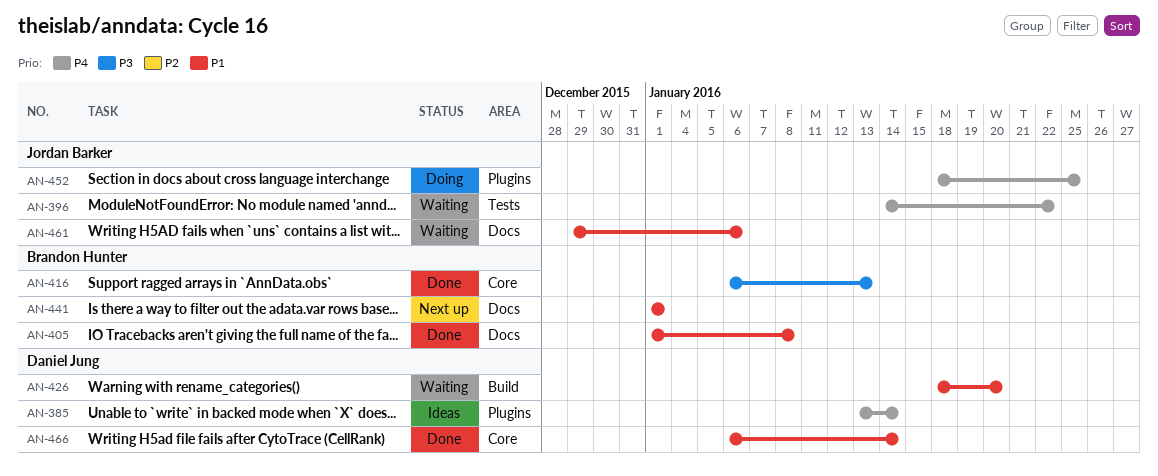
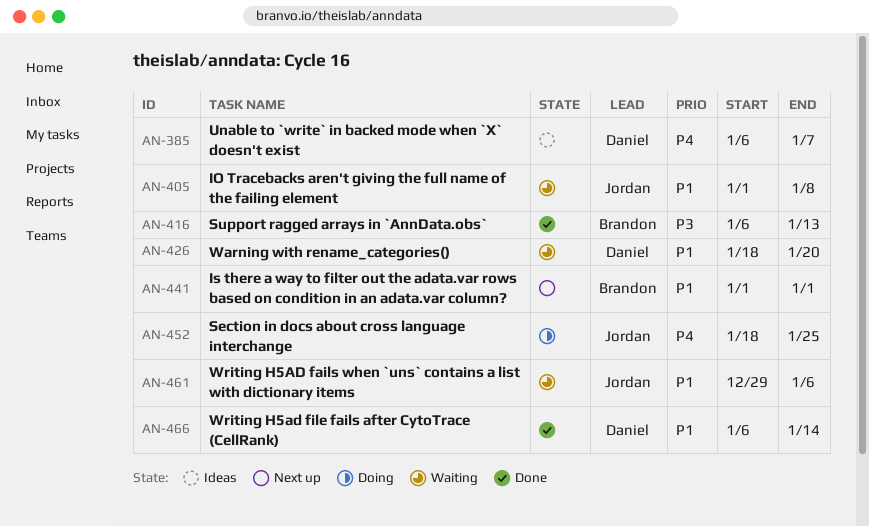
AN-385, start: Jan 13 -> Jan 6
AN-385, due: Jan 14 -> Jan 7
AN-396: present -> none
AN-405, status: Done -> Waiting
AN-405, owner: Brandon Hunter -> Jordan Barker

